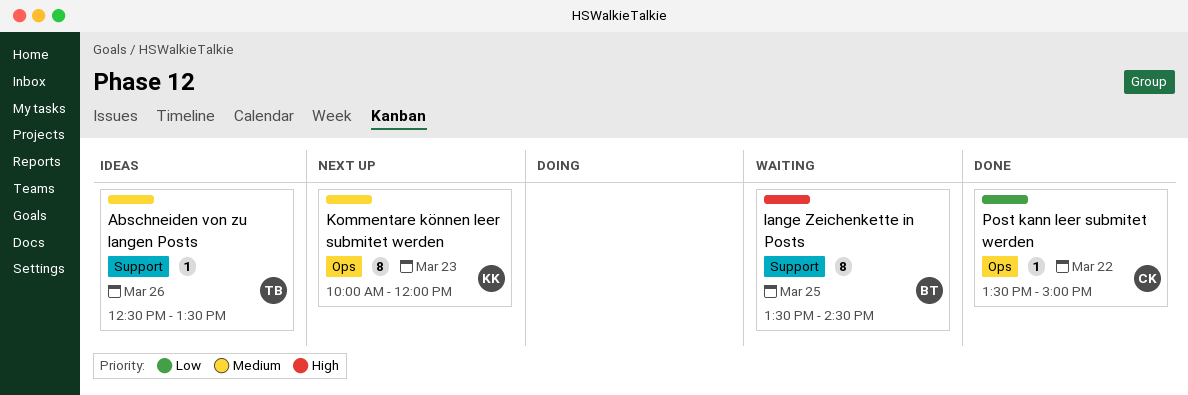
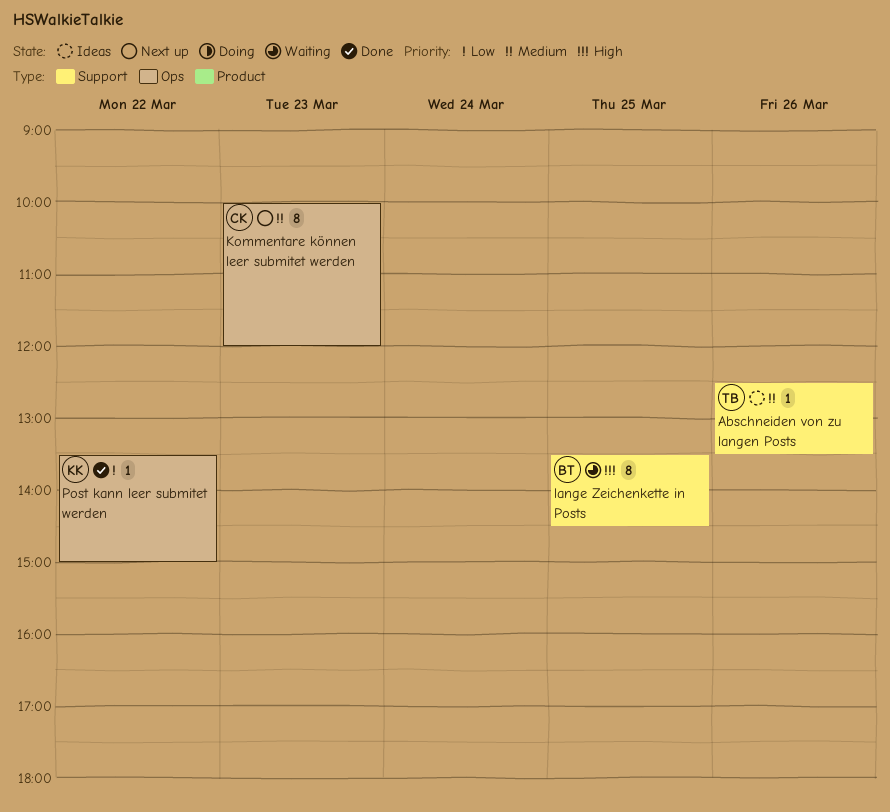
Kommentare können leer submitet werden, owner: KK -> CK
Post kann leer submitet werden, owner: CK -> KK

